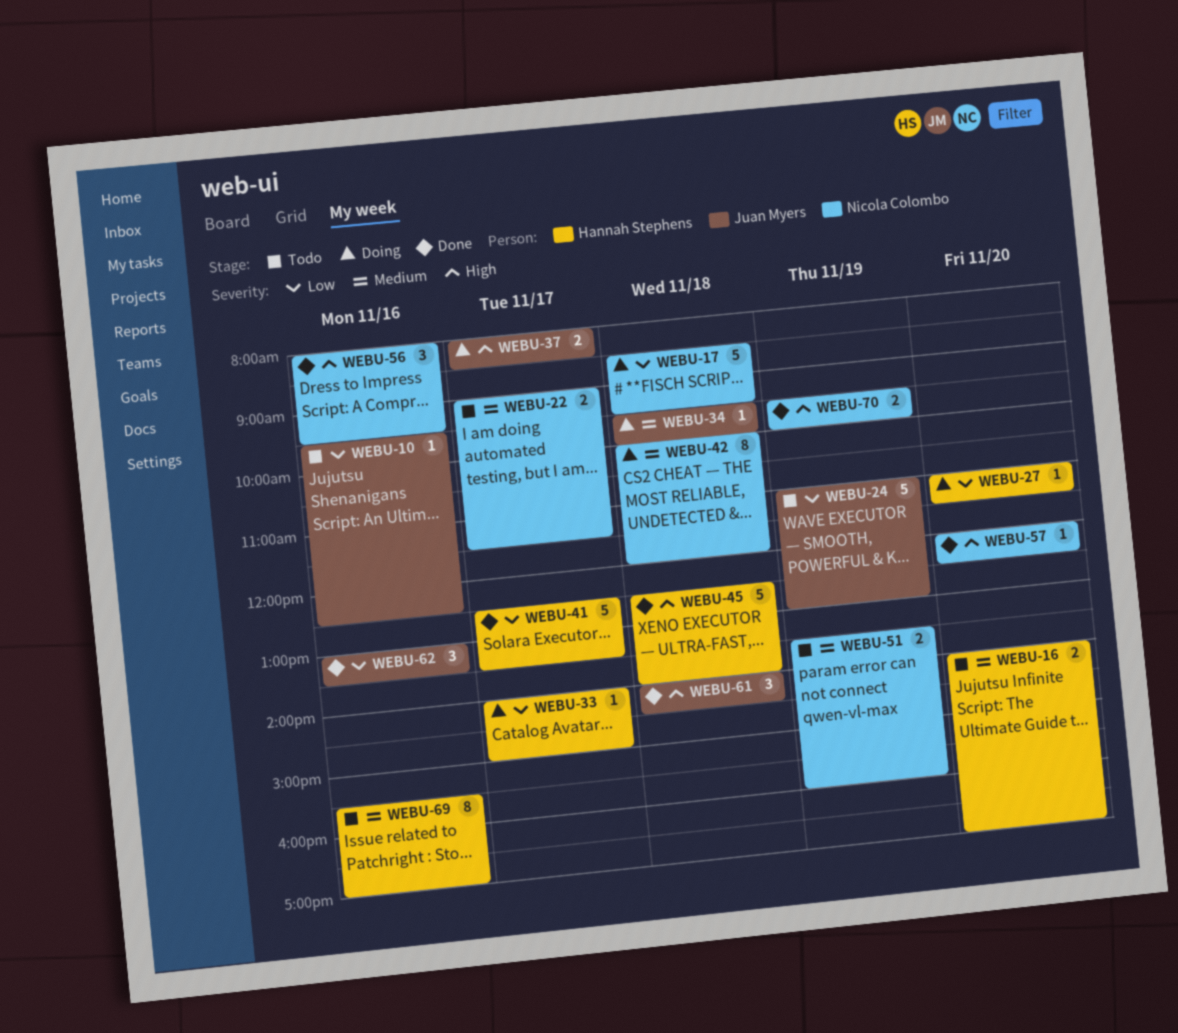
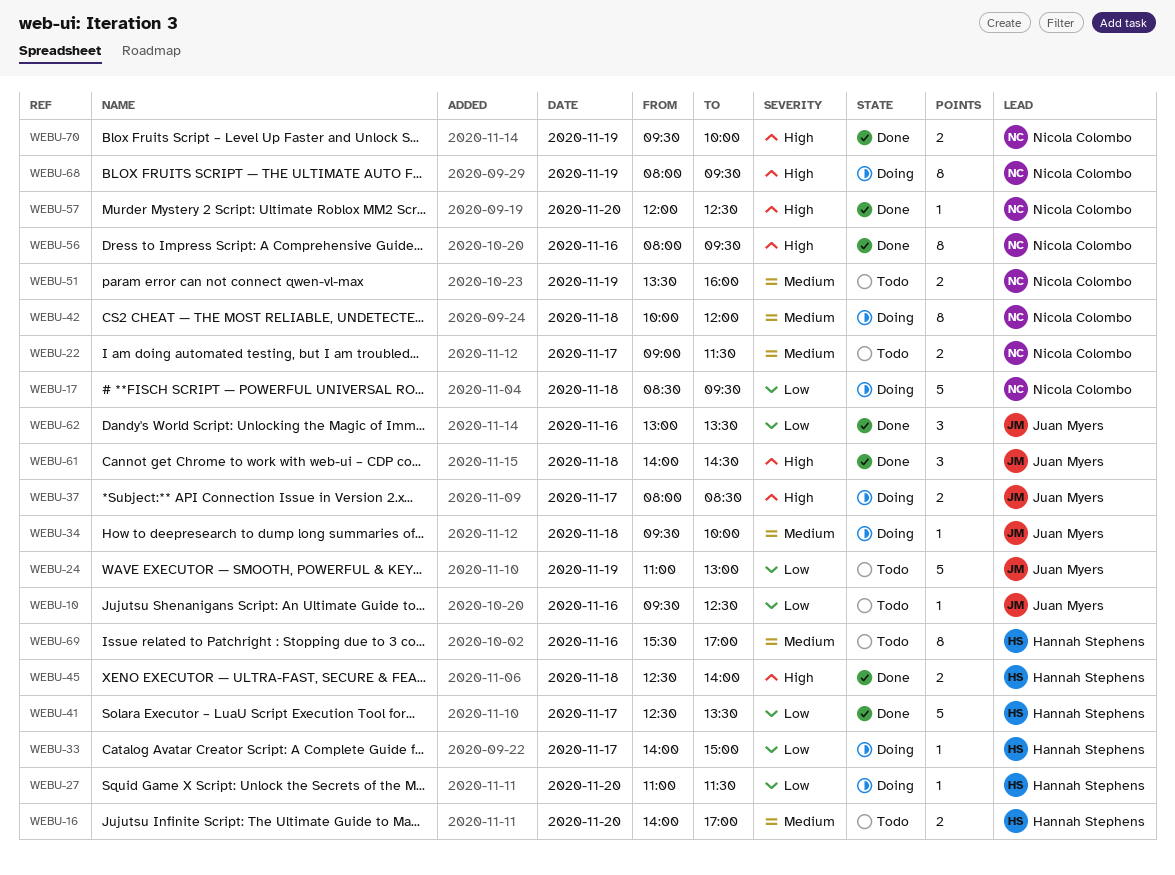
WEBU-45, estimate: 5 -> 2
WEBU-56, estimate: 3 -> 8
WEBU-68: none -> present

